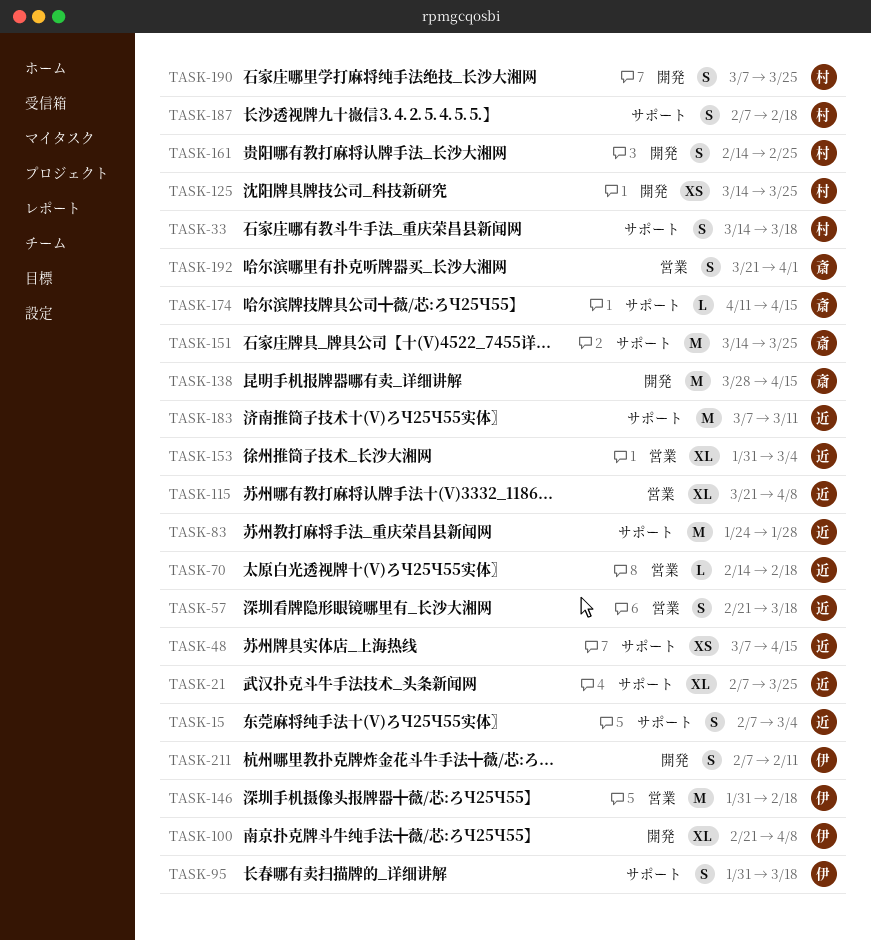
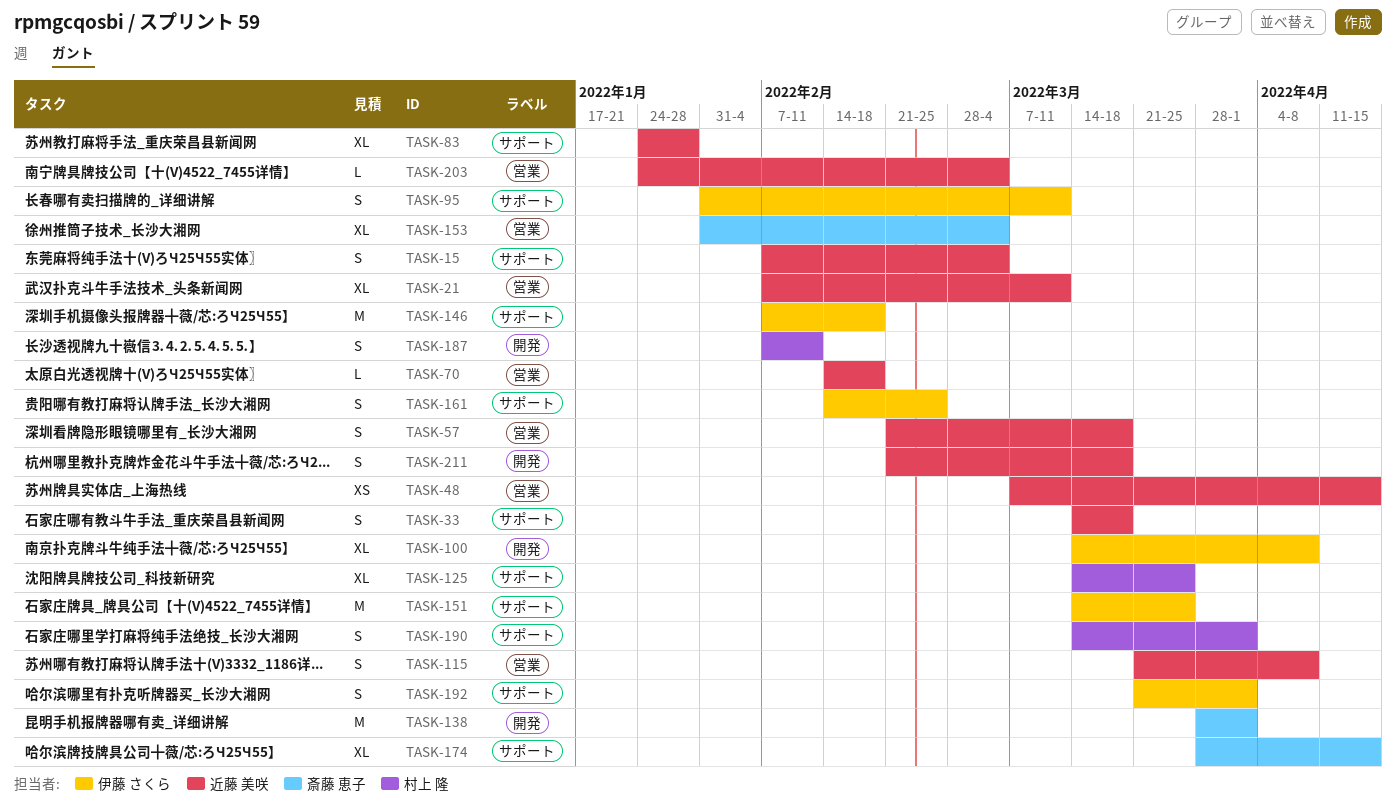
TASK-21, label: サポート -> 営業
TASK-21, due: Mar 25 -> Mar 11
TASK-33, owner: 村上 隆 -> 近藤 美咲
TASK-48, label: サポート -> 営業
TASK-83, estimate: M -> XL
TASK-95, due: Mar 18 -> Mar 11
TASK-100, start: Feb 21 -> Mar 14
TASK-115, estimate: XL -> S
TASK-125, label: 開発 -> サポート
TASK-125, estimate: XS -> XL
TASK-138, due: Apr 15 -> Apr 1
TASK-146, label: 営業 -> サポート
TASK-146, start: Jan 31 -> Feb 7
TASK-151, owner: 斎藤 恵子 -> 伊藤 さくら
TASK-153, owner: 近藤 美咲 -> 斎藤 恵子
TASK-161, owner: 村上 隆 -> 伊藤 さくら
TASK-161, label: 開発 -> サポート
TASK-174, estimate: L -> XL
TASK-174, start: Apr 11 -> Mar 28
TASK-183: present -> none
TASK-187, label: サポート -> 開発
TASK-187, due: Feb 18 -> Feb 11
TASK-190, label: 開発 -> サポート
TASK-190, start: Mar 7 -> Mar 14
TASK-190, due: Mar 25 -> Apr 1
TASK-192, owner: 斎藤 恵子 -> 伊藤 さくら
TASK-192, label: 営業 -> サポート
TASK-203: none -> present
TASK-211, owner: 伊藤 さくら -> 近藤 美咲
TASK-211, start: Feb 7 -> Feb 21
TASK-211, due: Feb 11 -> Mar 18

